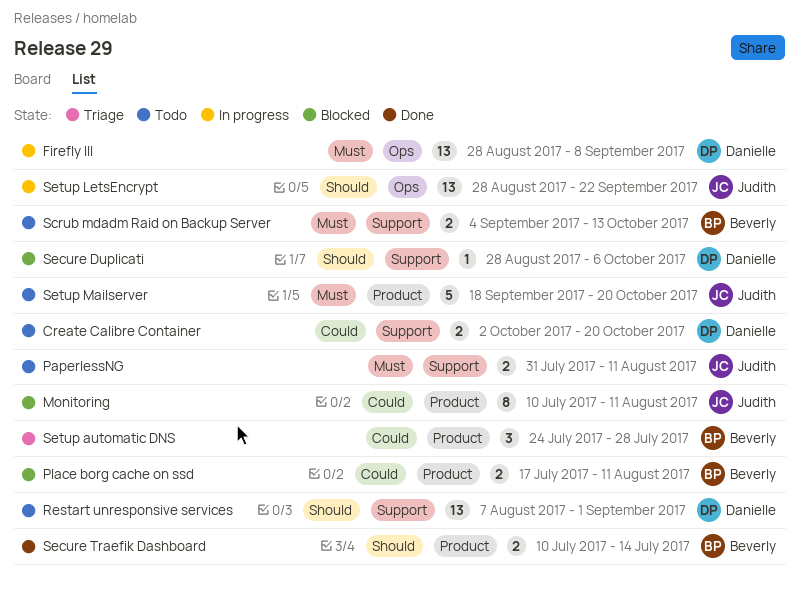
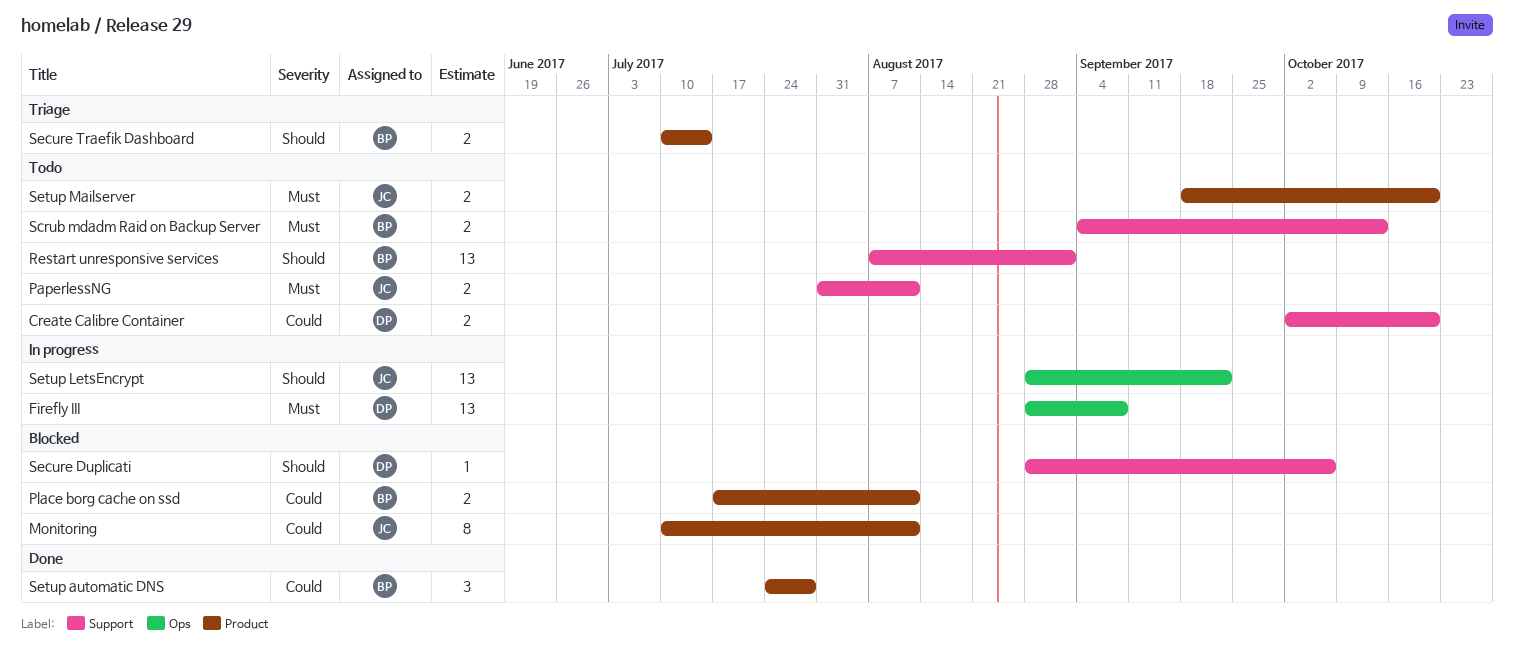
Restart unresponsive services, owner: Danielle -> Beverly
Secure Traefik Dashboard, status: Done -> Triage
Setup automatic DNS, status: Triage -> Done
Setup Mailserver, estimate: 5 -> 2

